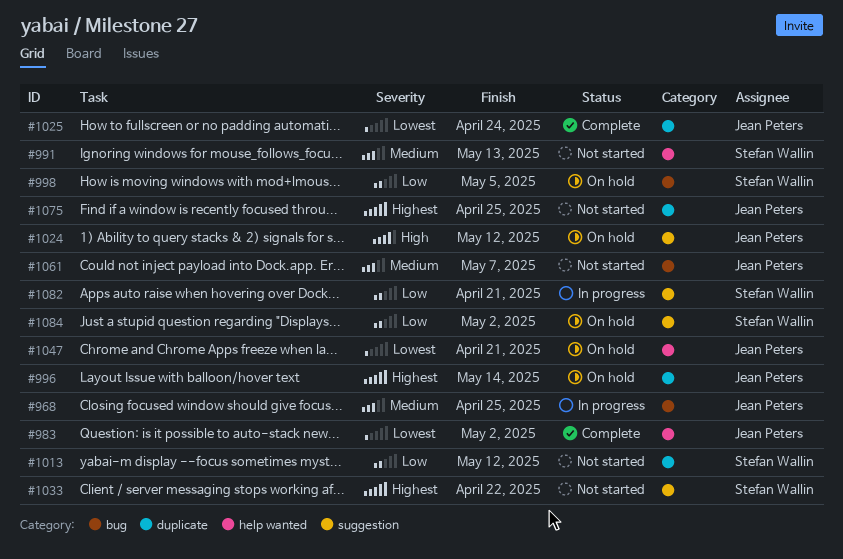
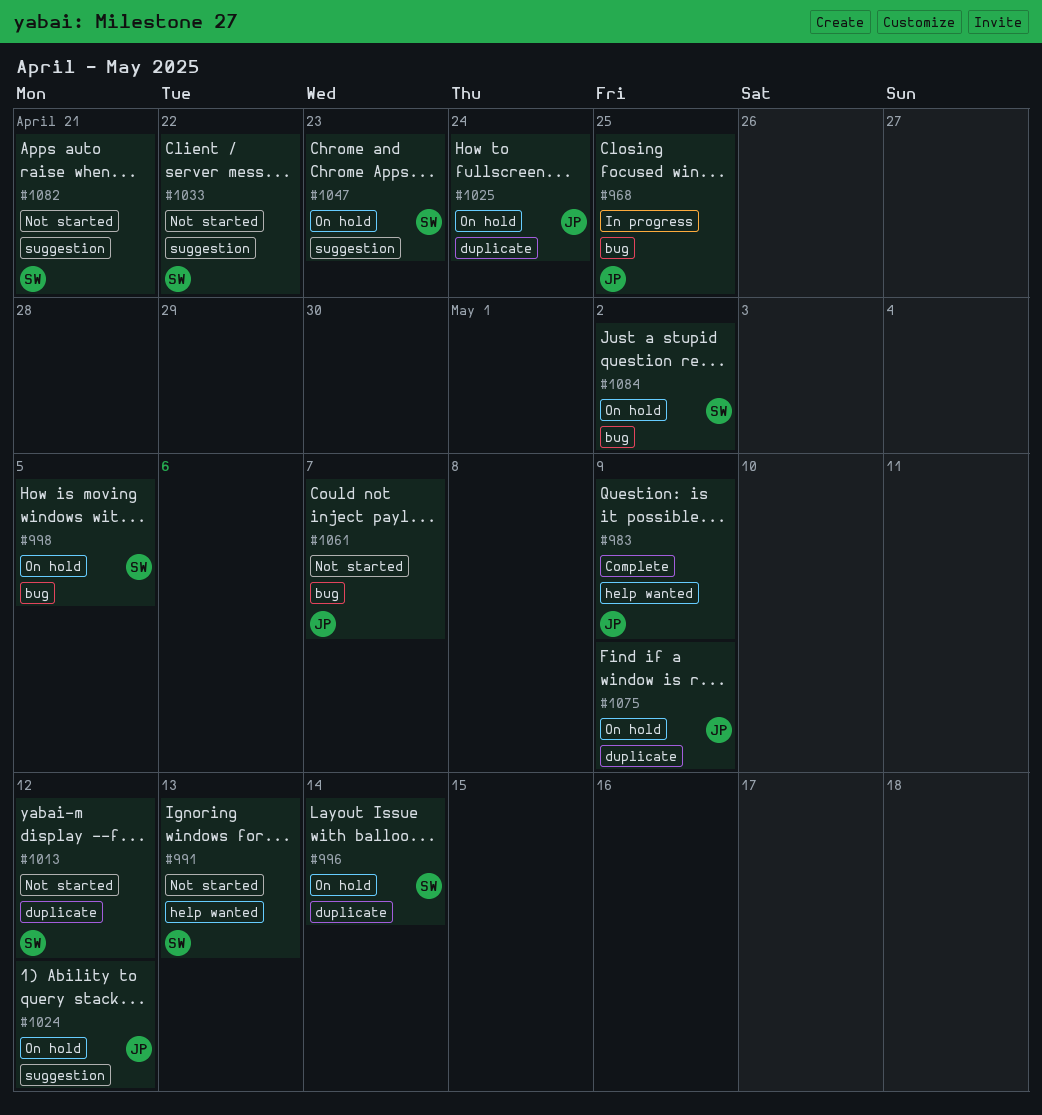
#983, due: May 2 -> May 9
#996, owner: Jean Peters -> Stefan Wallin
#1025, status: Complete -> On hold
#1047, owner: Jean Peters -> Stefan Wallin
#1047, label: help wanted -> suggestion
#1047, due: Apr 21 -> Apr 23
#1075, status: Not started -> On hold
#1075, due: Apr 25 -> May 9
#1082, status: In progress -> Not started
#1084, label: suggestion -> bug

